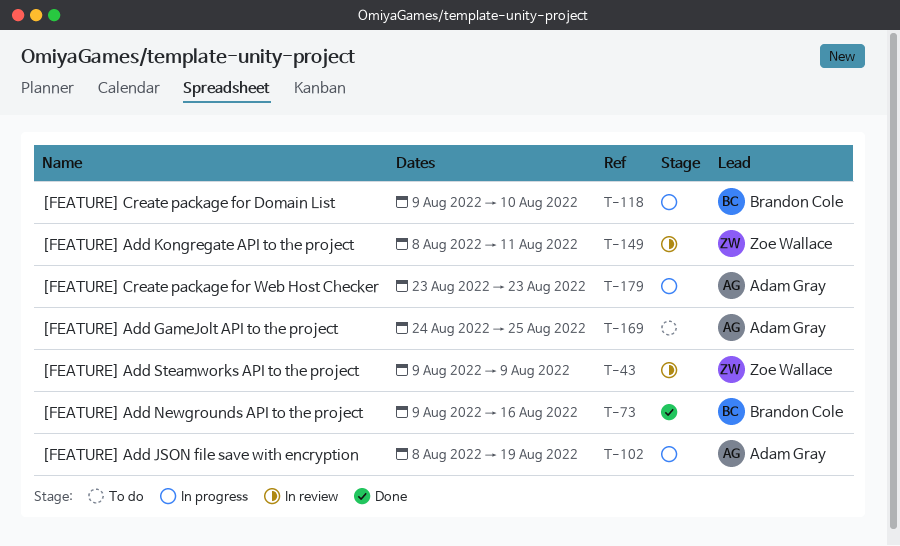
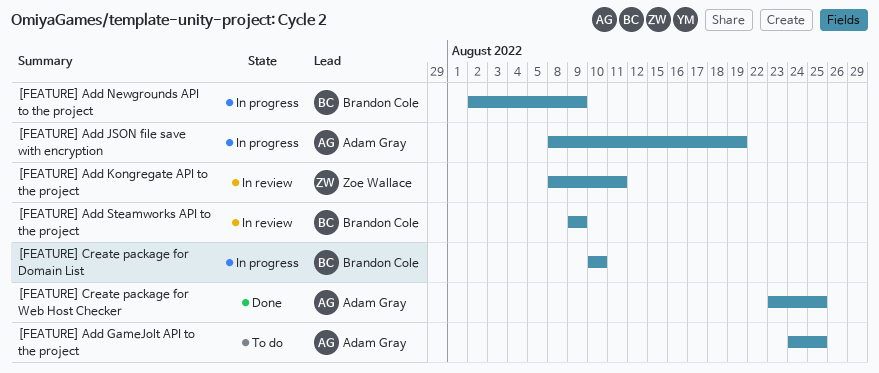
[FEATURE] Add Newgrounds API to the project, status: Done -> In progress
[FEATURE] Add Newgrounds API to the project, start: Aug 9 -> Aug 2
[FEATURE] Add Newgrounds API to the project, due: Aug 16 -> Aug 9
[FEATURE] Add Steamworks API to the project, owner: Zoe Wallace -> Brandon Cole
[FEATURE] Create package for Domain List, start: Aug 9 -> Aug 10
[FEATURE] Create package for Web Host Checker, status: In progress -> Done
[FEATURE] Create package for Web Host Checker, due: Aug 23 -> Aug 25

